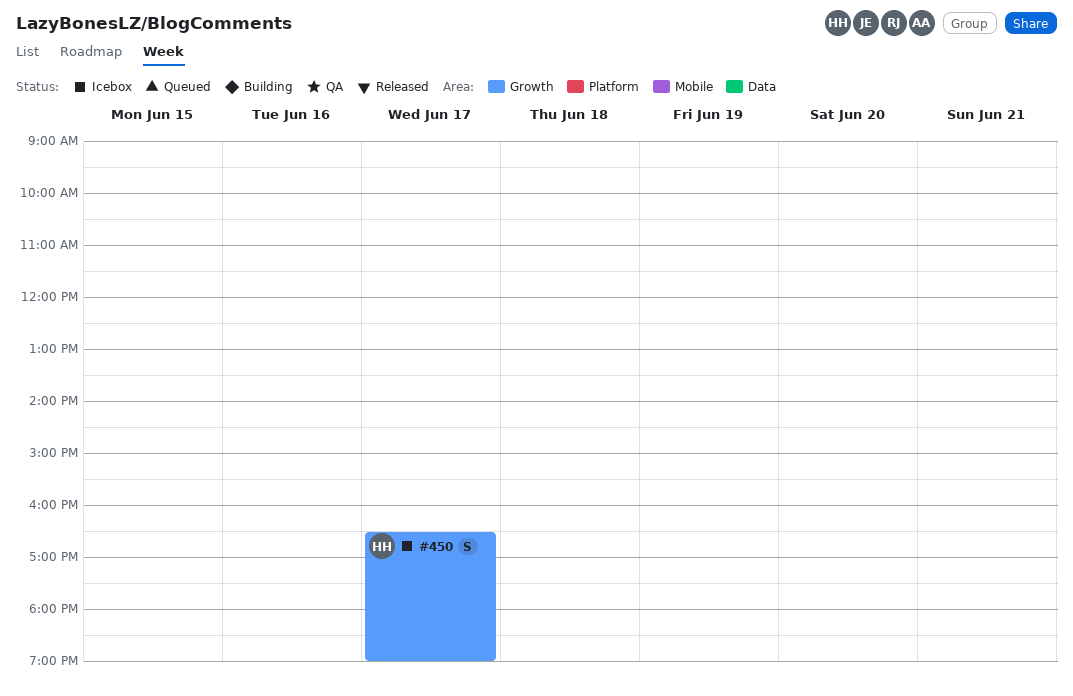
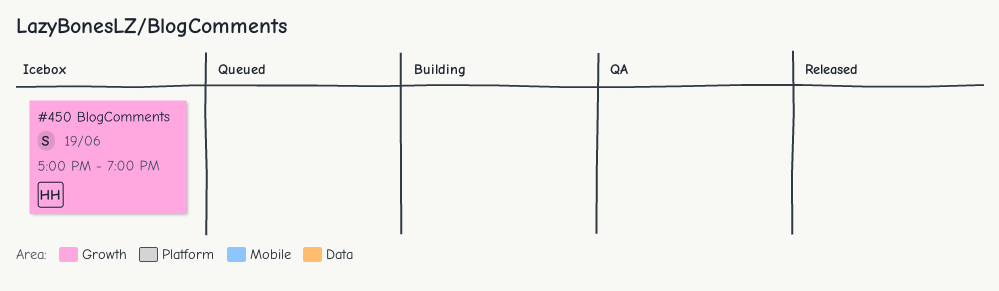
#450, day: Jun 17 -> Jun 19
#450, begins: 16:30 -> 17:00

